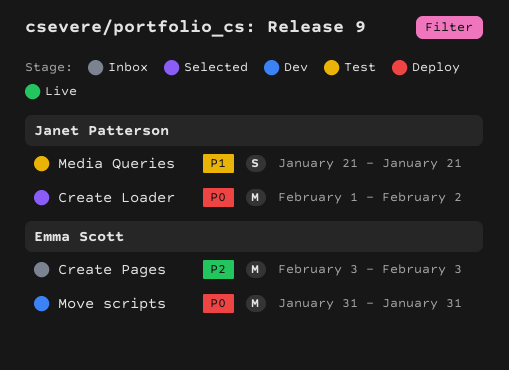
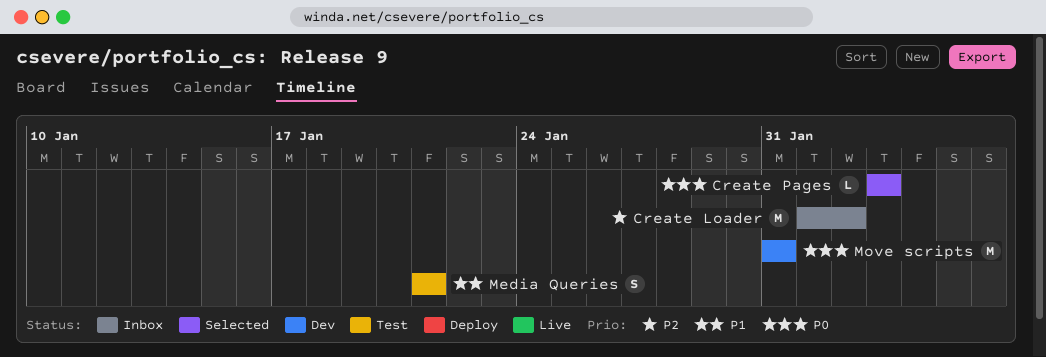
Create Loader, status: Selected -> Inbox
Create Loader, priority: P0 -> P2
Create Pages, status: Inbox -> Selected
Create Pages, priority: P2 -> P0
Create Pages, estimate: M -> L

